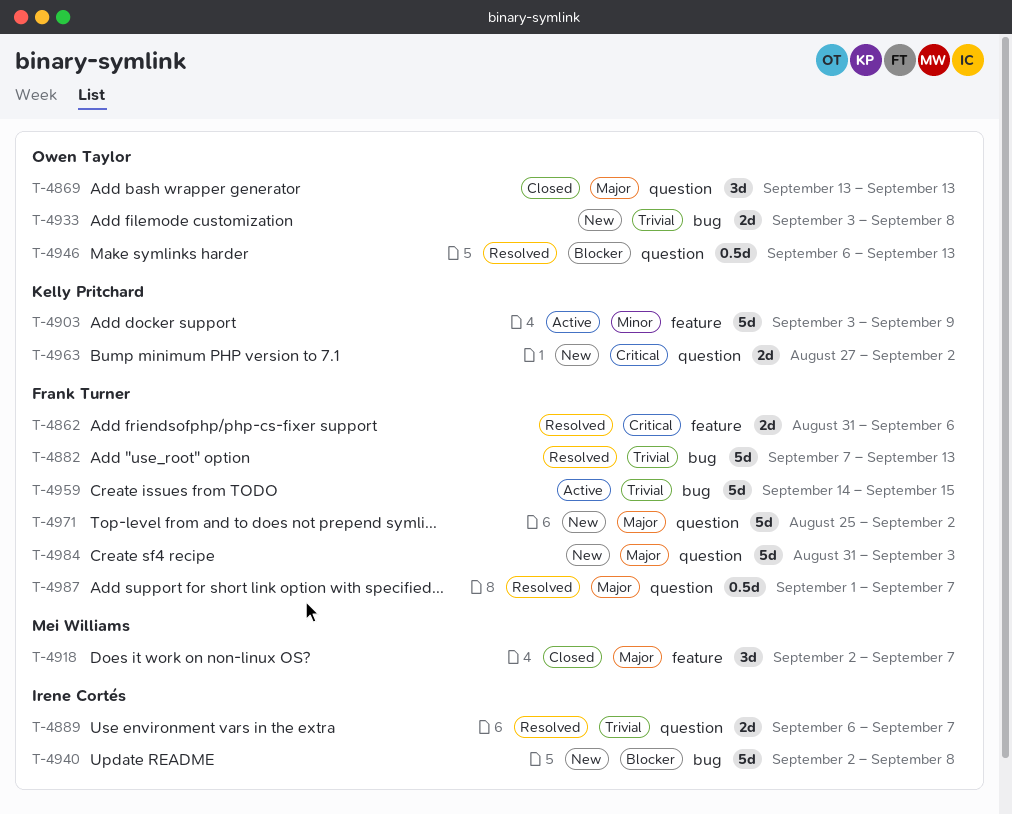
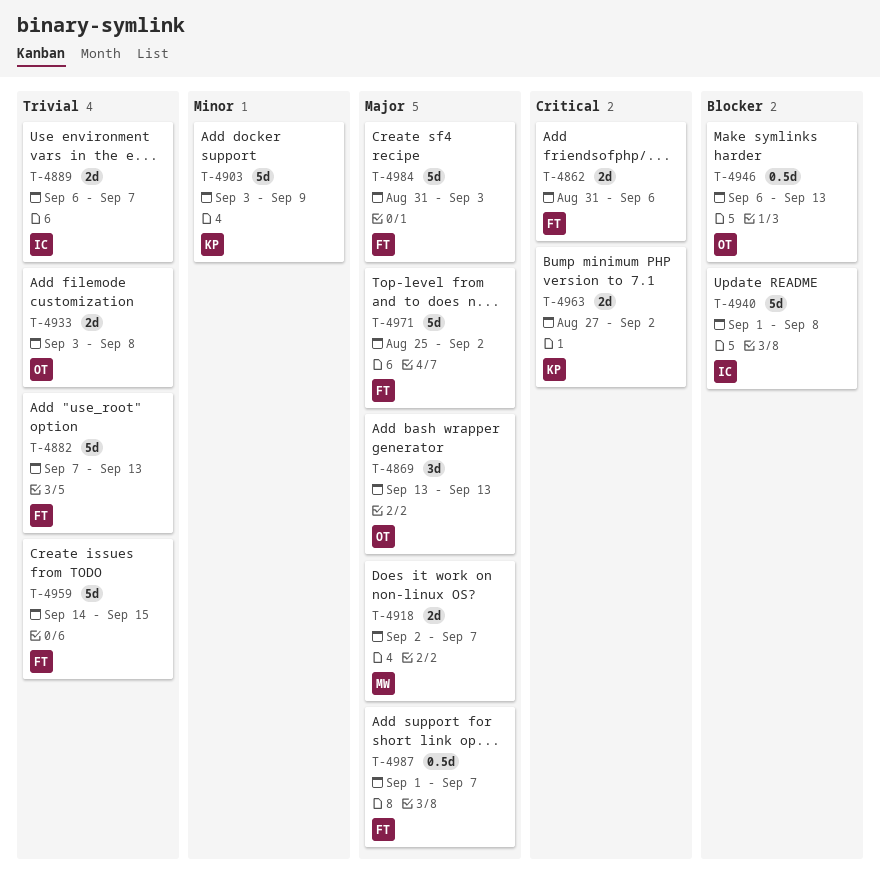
T-4918, estimate: 3d -> 2d
T-4940, start: Sep 2 -> Sep 1

